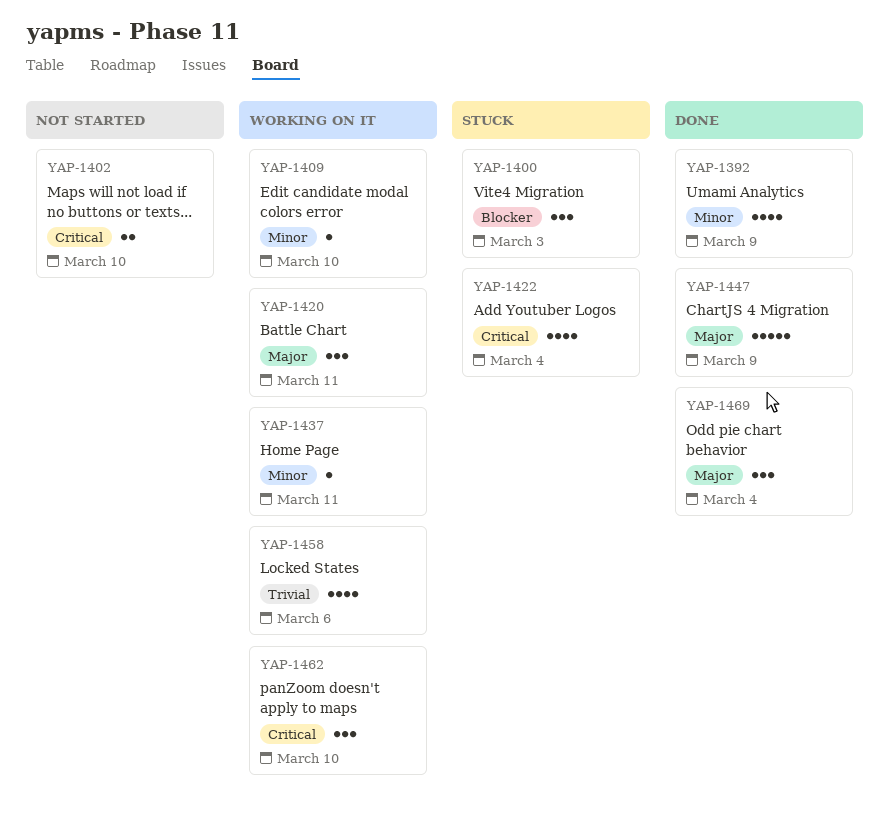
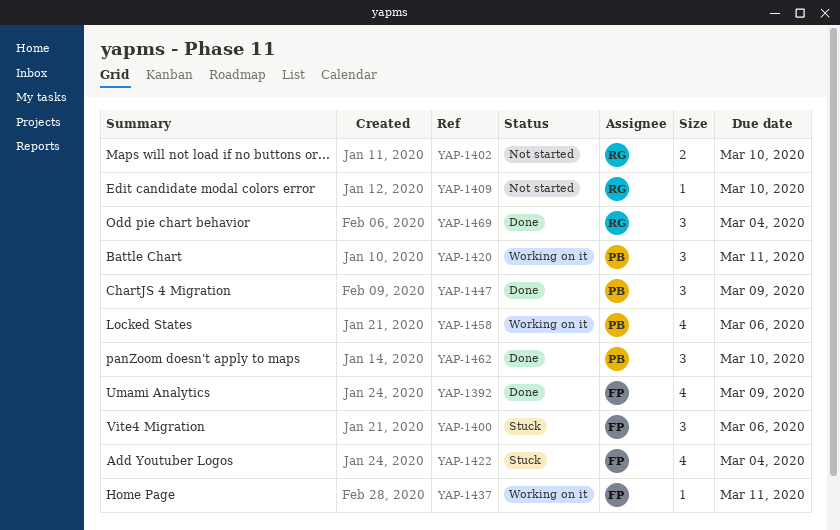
YAP-1400, due: Mar 3 -> Mar 6
YAP-1409, status: Working on it -> Not started
YAP-1447, estimate: 5 -> 3
YAP-1462, status: Working on it -> Done

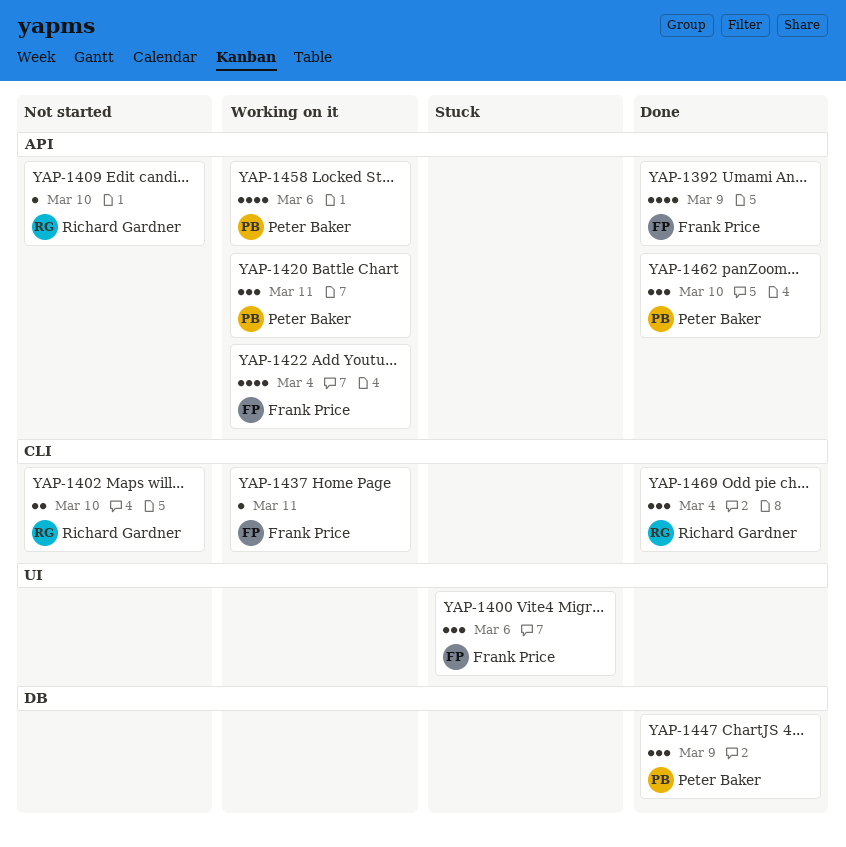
YAP-1422, status: Stuck -> Working on it

